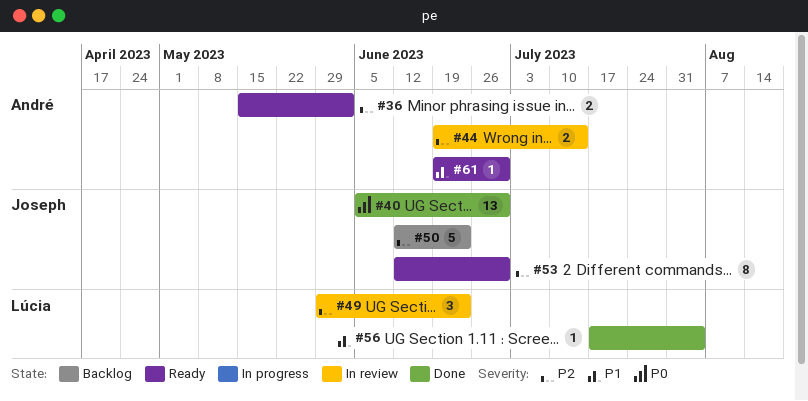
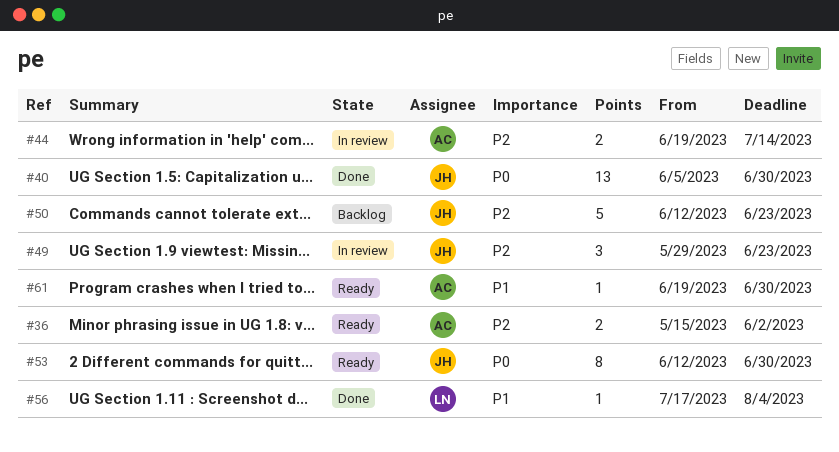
#49, owner: Lúcia -> Joseph
#53, priority: P2 -> P0

